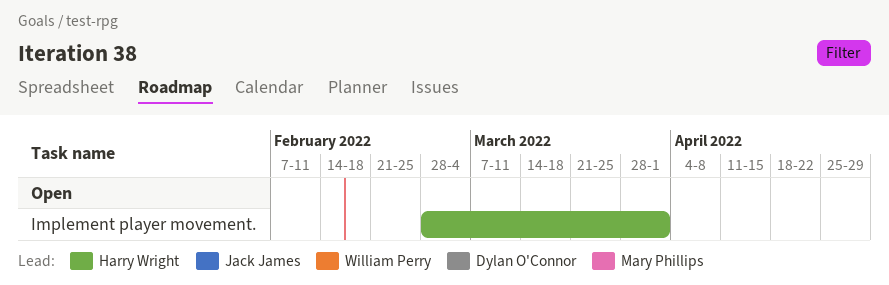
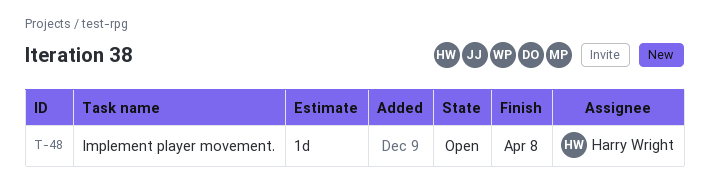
Implement player movement., due: Apr 1 -> Apr 8

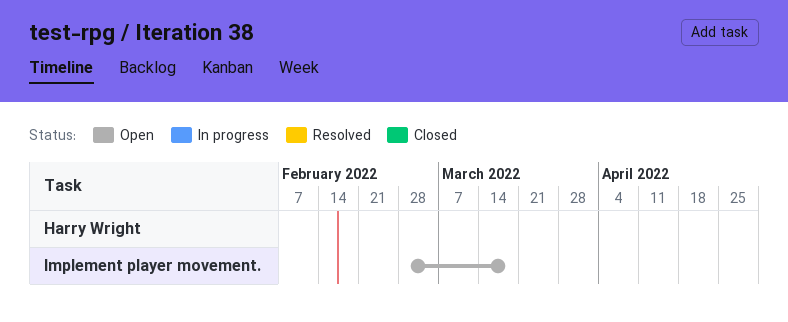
Implement player movement., due: Apr 8 -> Mar 18

